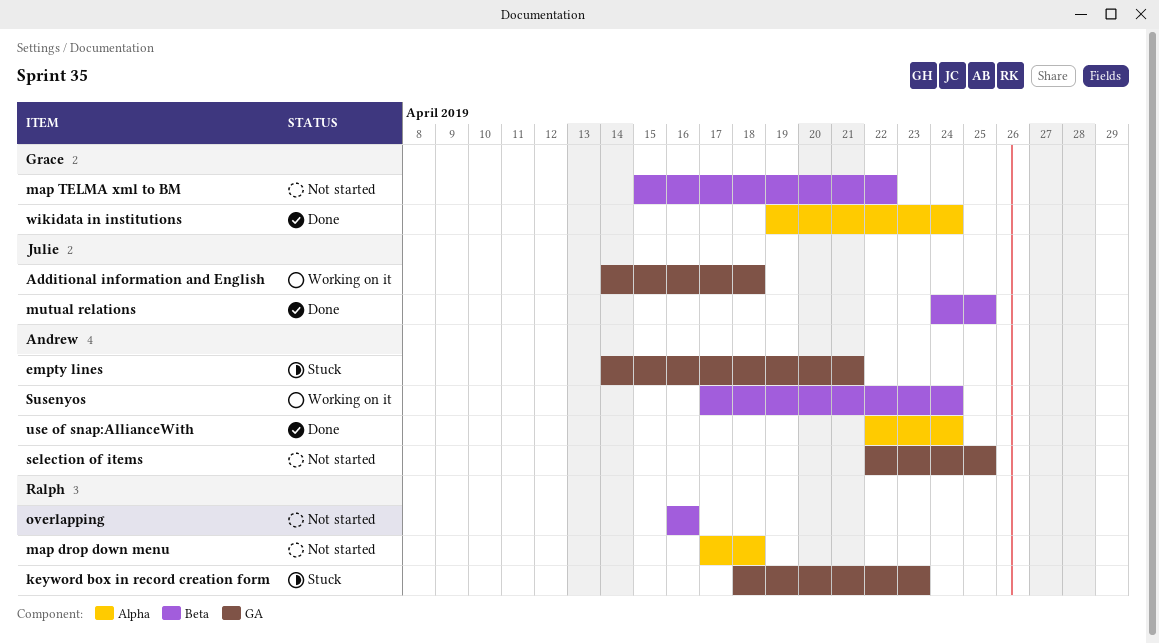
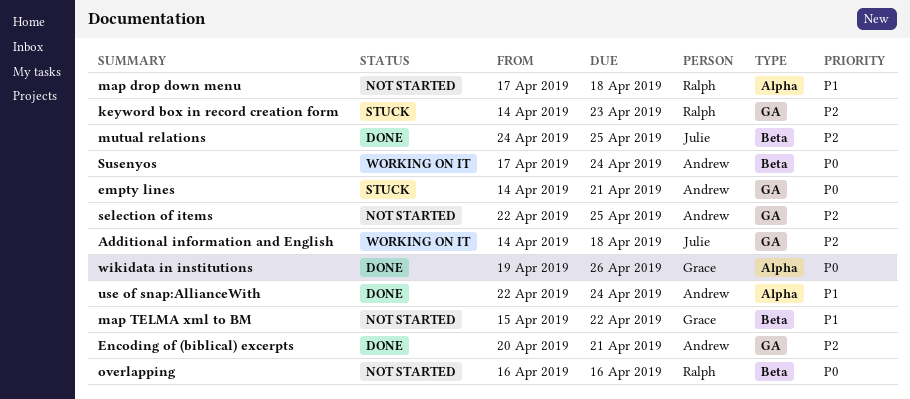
Encoding of (biblical) excerpts: none -> present
keyword box in record creation form, start: Apr 18 -> Apr 14
wikidata in institutions, due: Apr 24 -> Apr 26

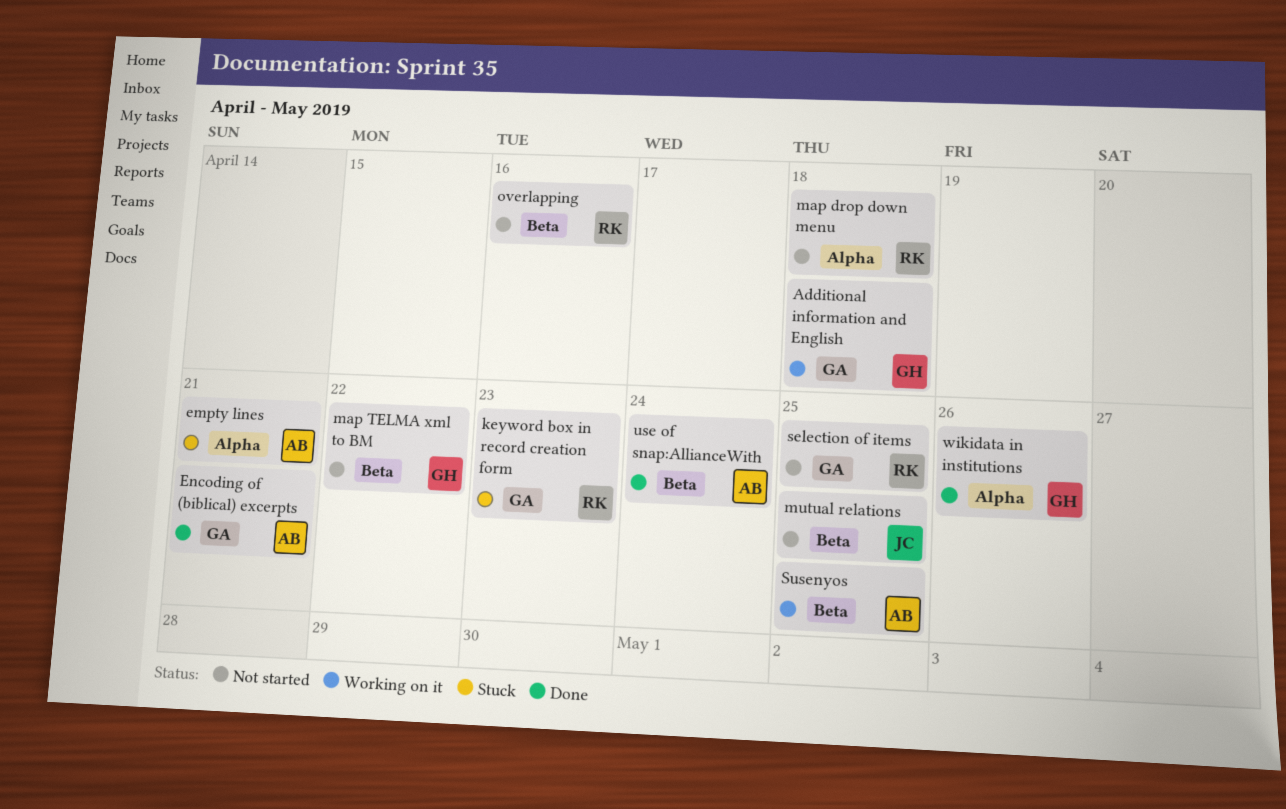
Additional information and English, owner: Julie -> Grace
empty lines, label: GA -> Alpha
mutual relations, status: Done -> Not started
selection of items, owner: Andrew -> Ralph
Susenyos, due: Apr 24 -> Apr 25
use of snap:AllianceWith, label: Alpha -> Beta

